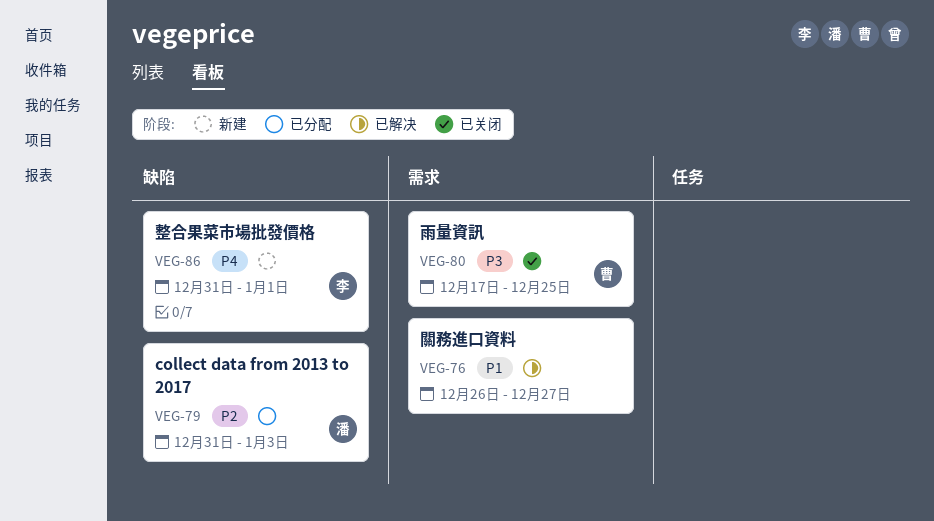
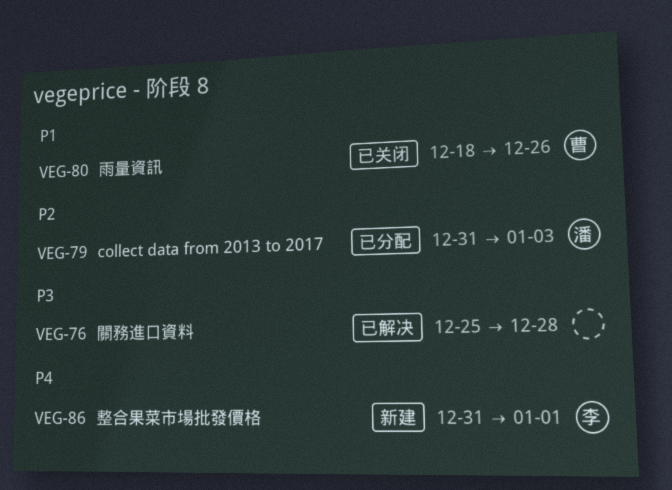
VEG-76, priority: P1 -> P3
VEG-76, start: Dec 26 -> Dec 25
VEG-76, due: Dec 27 -> Dec 28
VEG-80, priority: P3 -> P1
VEG-80, start: Dec 17 -> Dec 18
VEG-80, due: Dec 25 -> Dec 26

